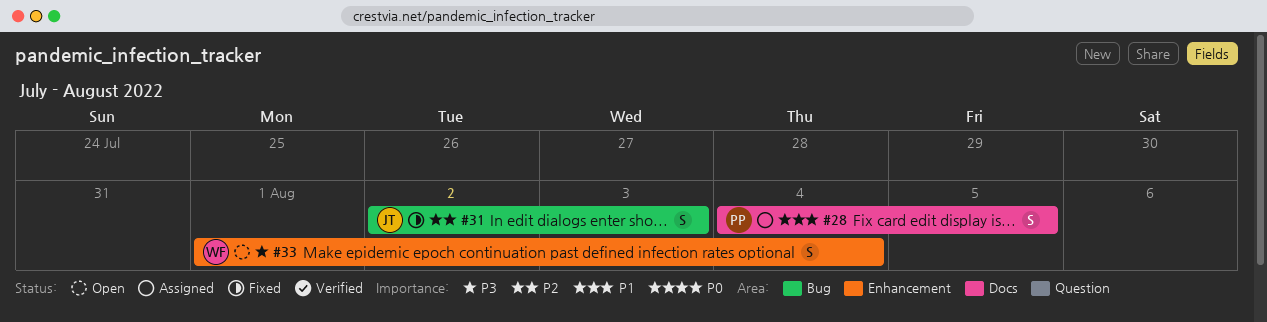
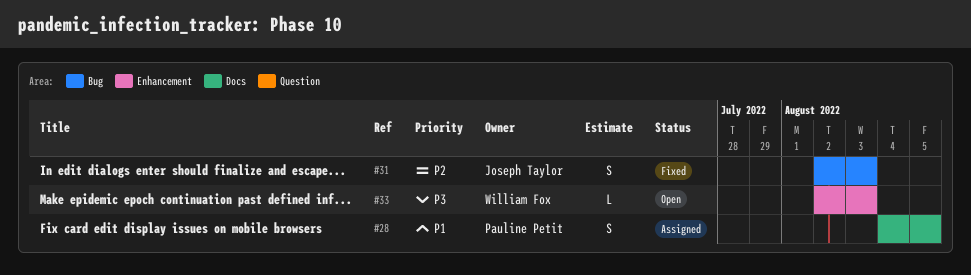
#33, estimate: S -> L
#33, start: Aug 1 -> Aug 2
#33, due: Aug 4 -> Aug 3

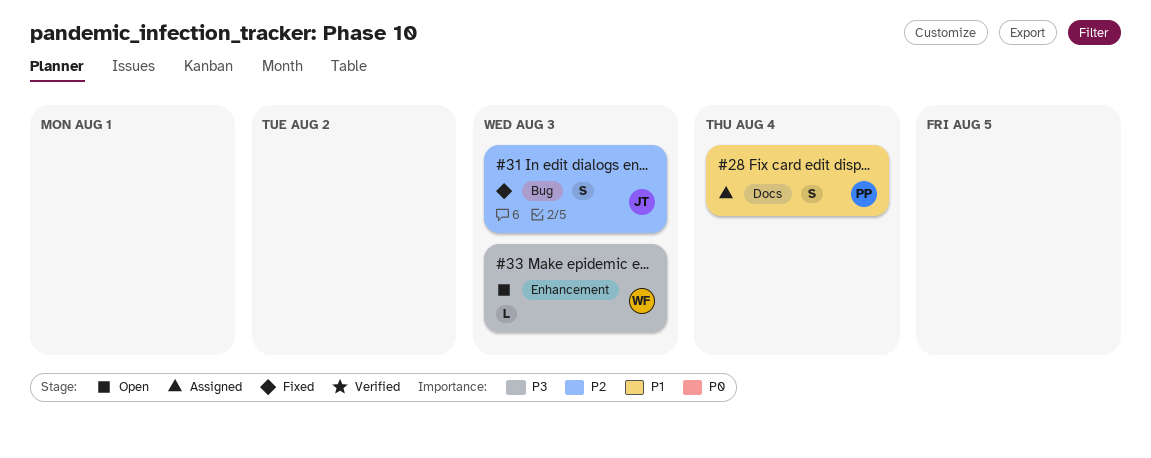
#28, due: Aug 5 -> Aug 4

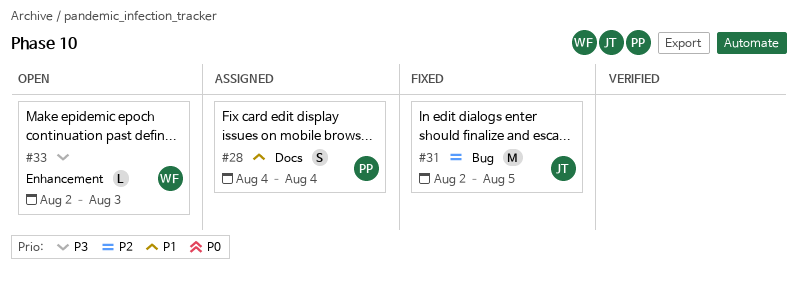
#31, estimate: S -> M
#31, due: Aug 3 -> Aug 5

